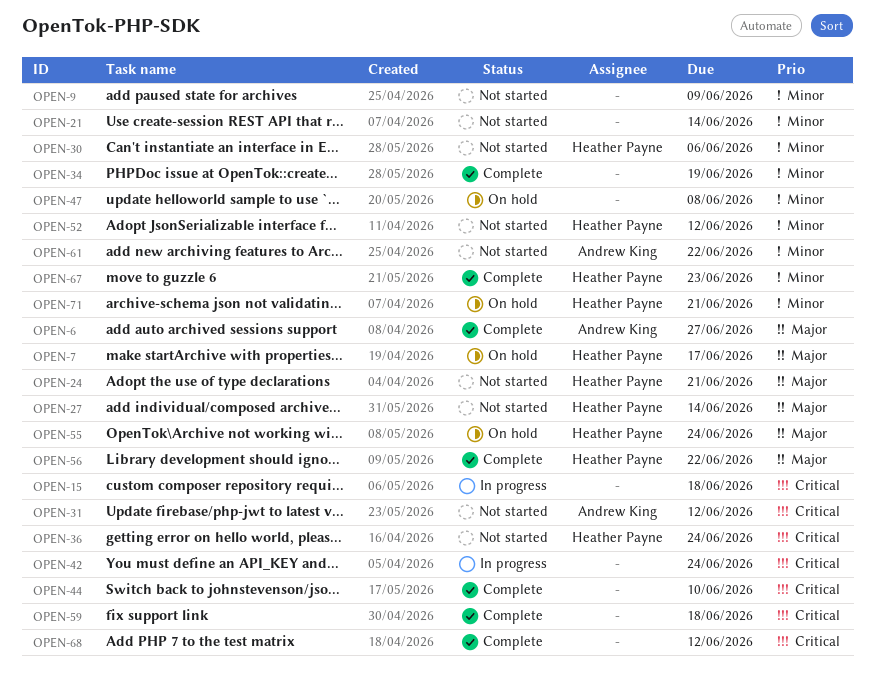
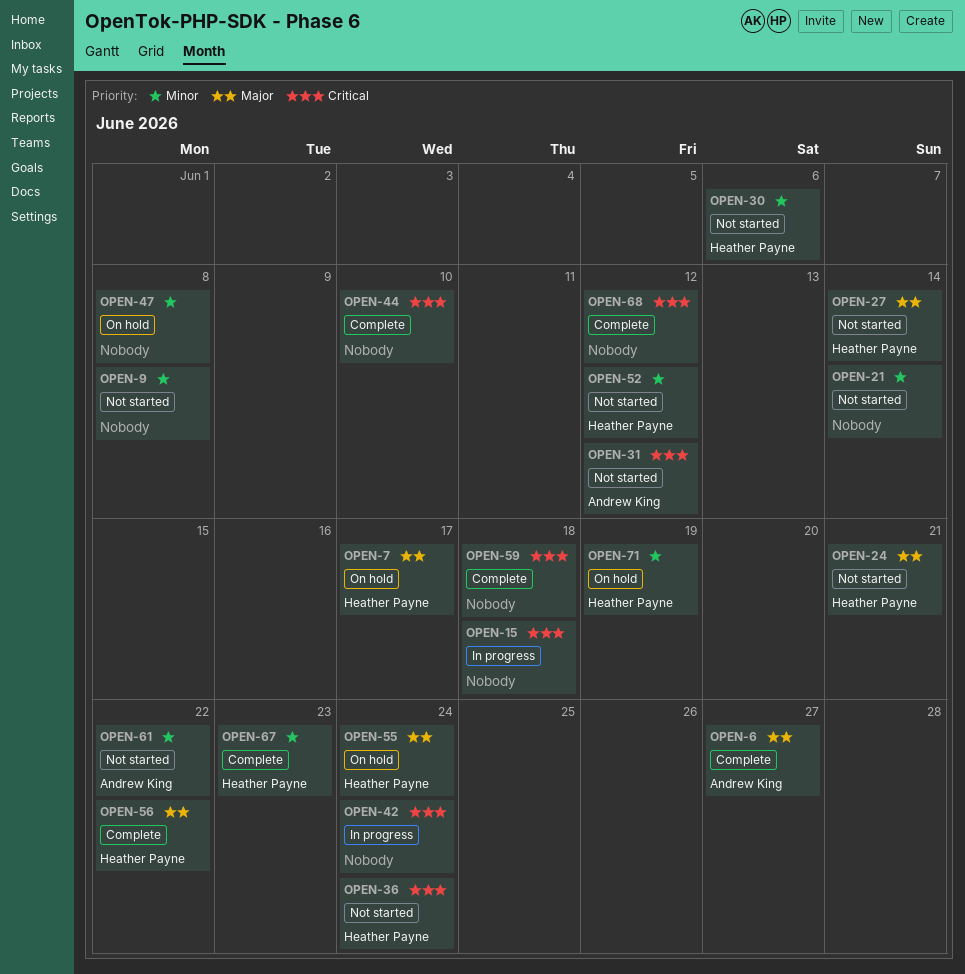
OPEN-9, due: Jun 9 -> Jun 8
OPEN-34: present -> none
OPEN-71, due: Jun 21 -> Jun 19

